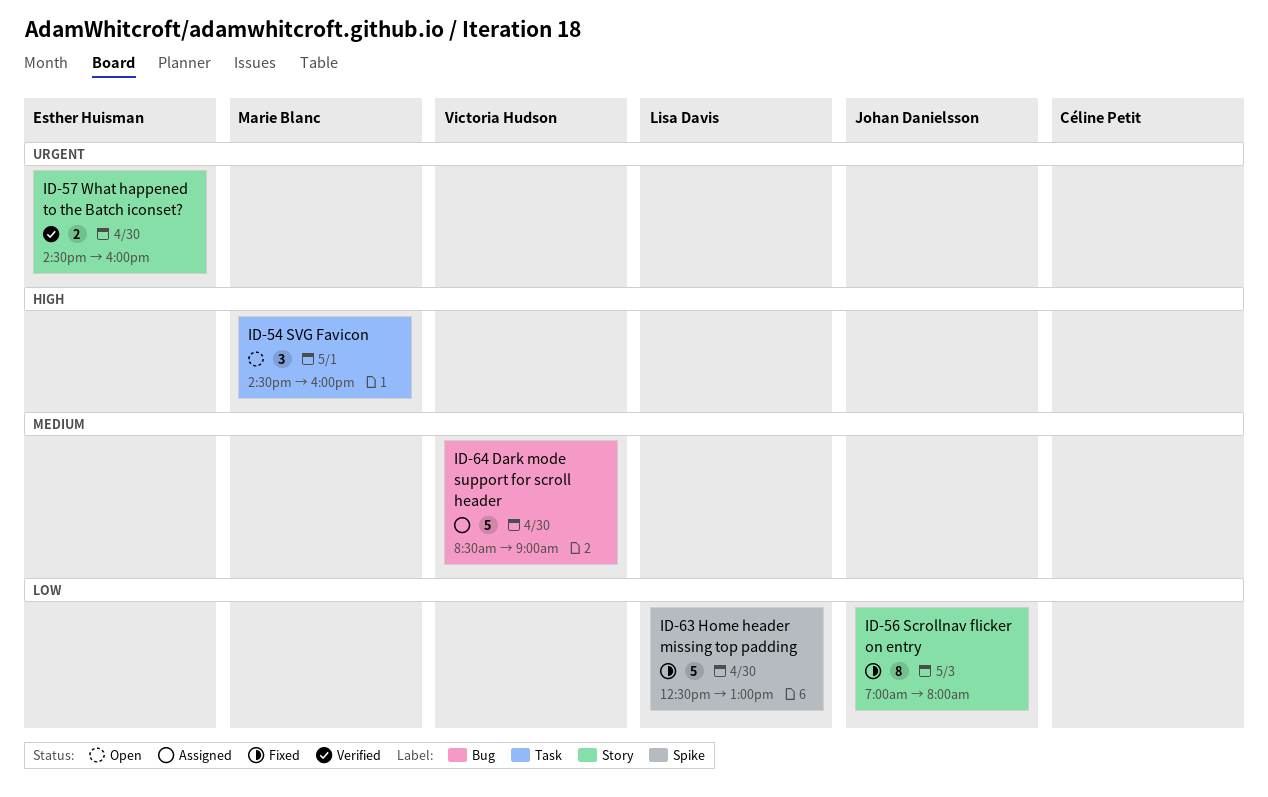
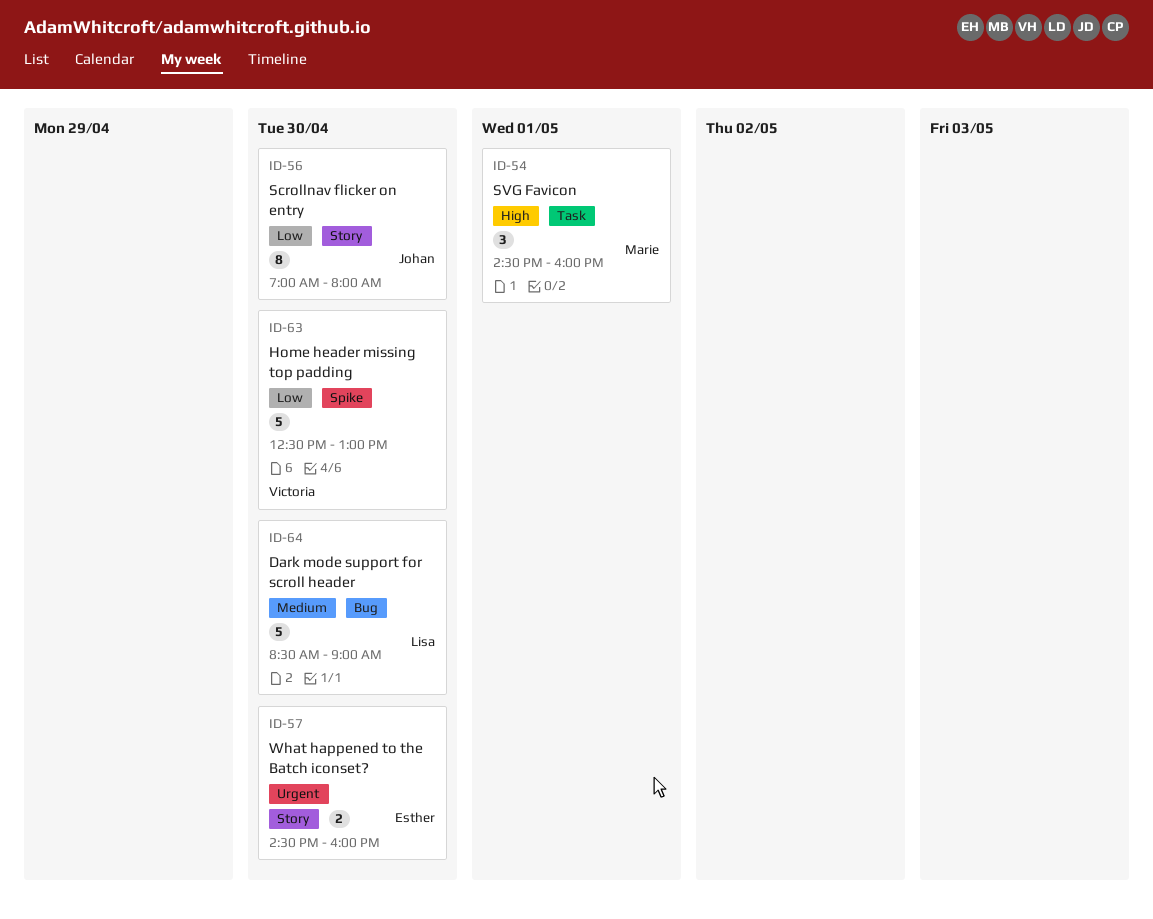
ID-56, day: May 3 -> Apr 30
ID-63, owner: Lisa Davis -> Victoria Hudson
ID-64, owner: Victoria Hudson -> Lisa Davis

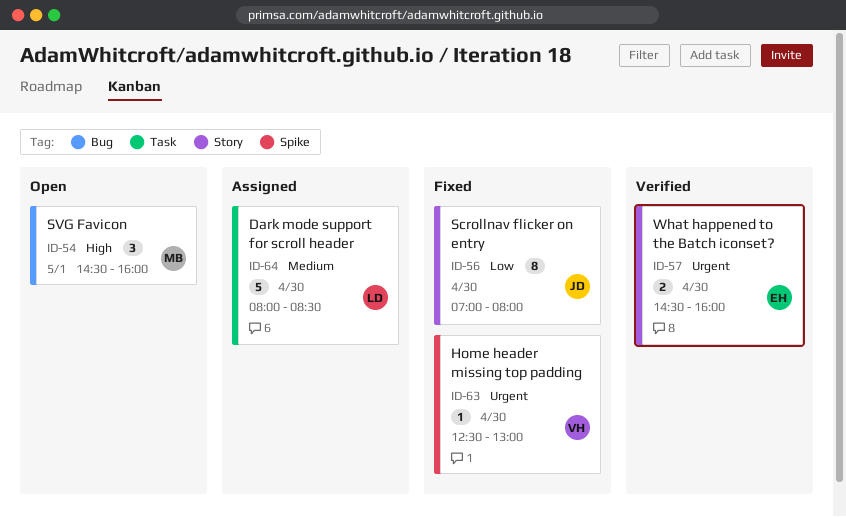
ID-54, label: Task -> Bug
ID-63, priority: Low -> Urgent
ID-63, estimate: 5 -> 1
ID-64, label: Bug -> Task
ID-64, begins: 08:30 -> 08:00
ID-64, ends: 09:00 -> 08:30

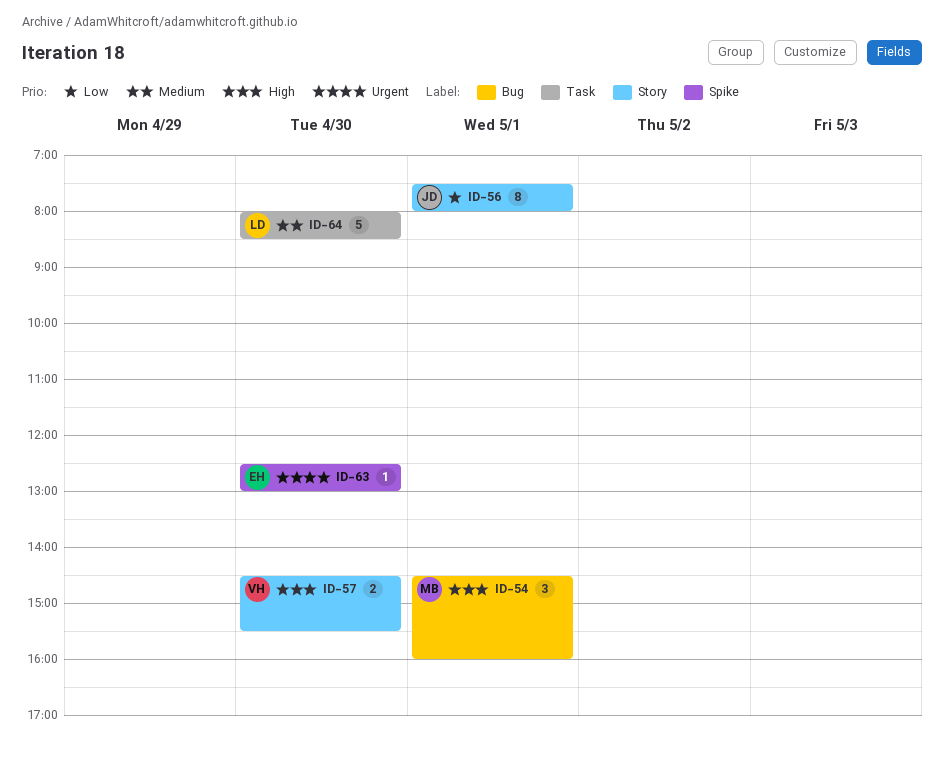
ID-56, day: Apr 30 -> May 1
ID-56, begins: 07:00 -> 07:30
ID-57, owner: EH -> VH
ID-57, priority: Urgent -> High
ID-57, ends: 16:00 -> 15:30
ID-63, owner: VH -> EH

